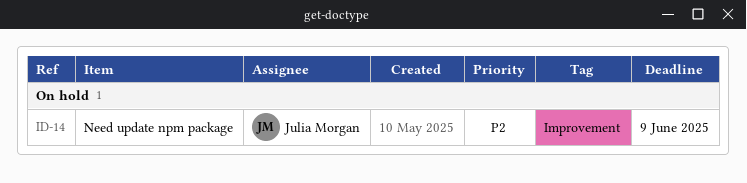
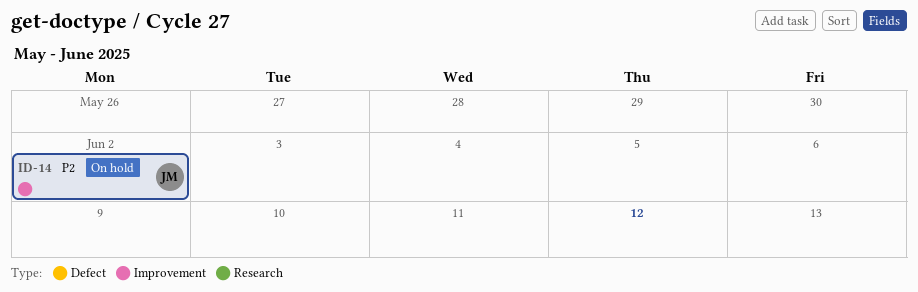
ID-14, due: Jun 9 -> Jun 2

